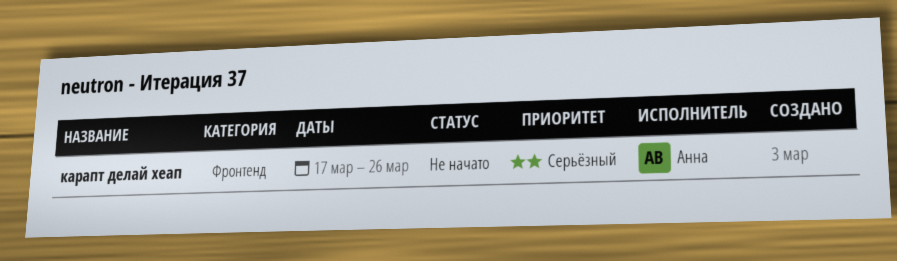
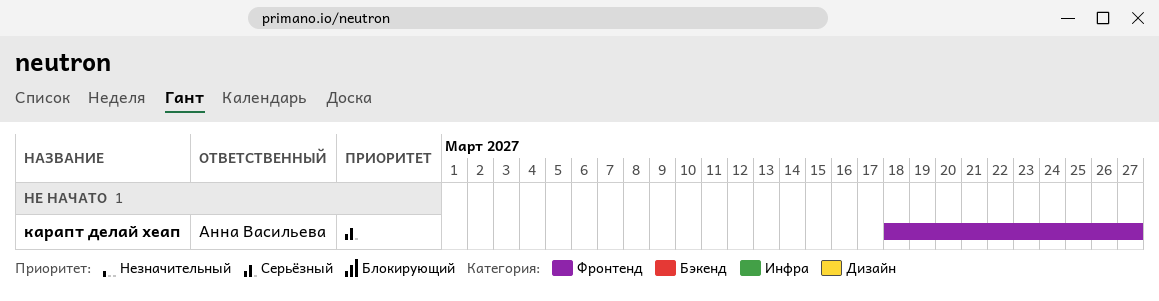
карапт делай хеап, start: Mar 17 -> Mar 18
карапт делай хеап, due: Mar 26 -> Mar 27

